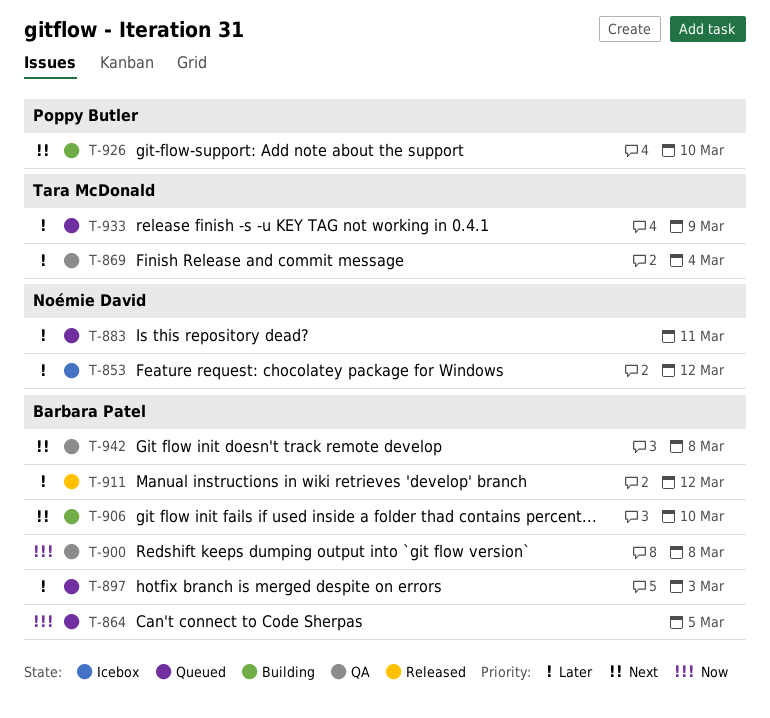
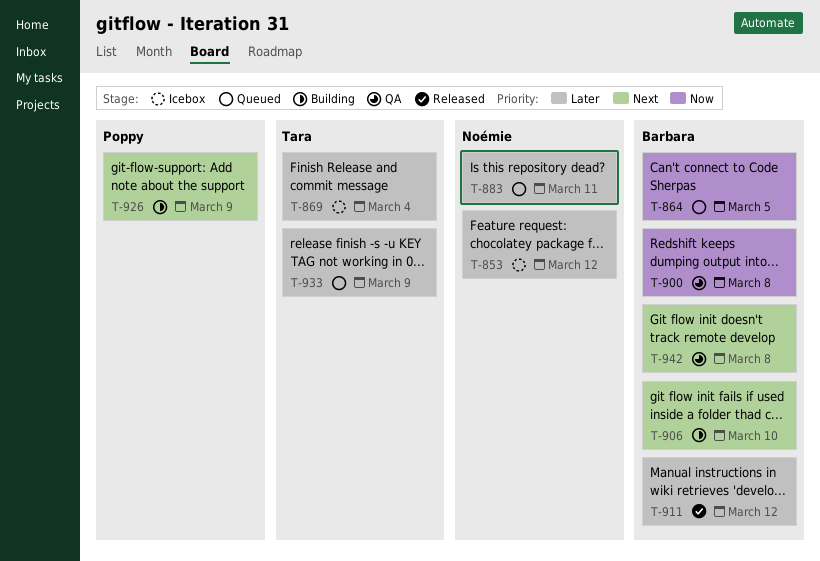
T-869, status: QA -> Icebox
T-897: present -> none
T-926, due: Mar 10 -> Mar 9

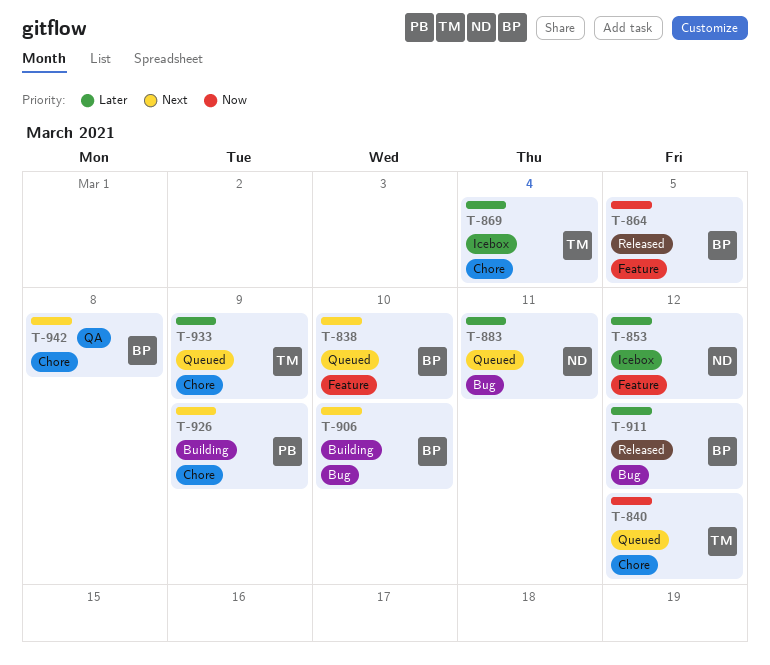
T-838: none -> present
T-840: none -> present
T-864, status: Queued -> Released
T-900: present -> none

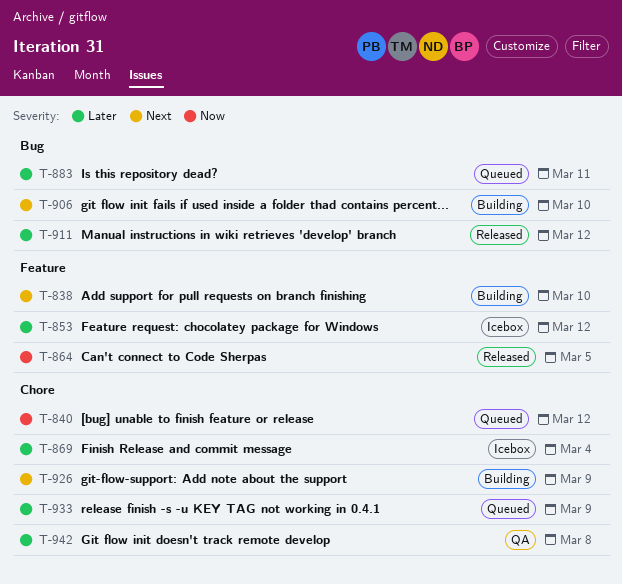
T-838, status: Queued -> Building
T-942, priority: Next -> Later

